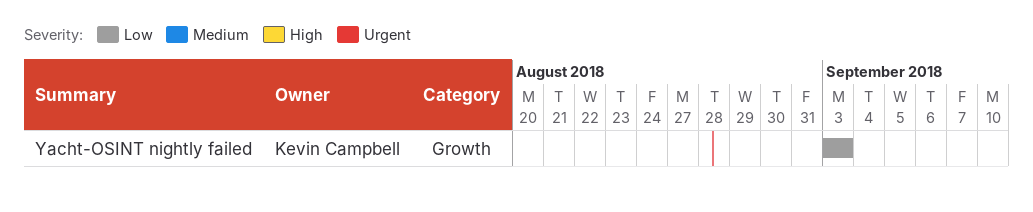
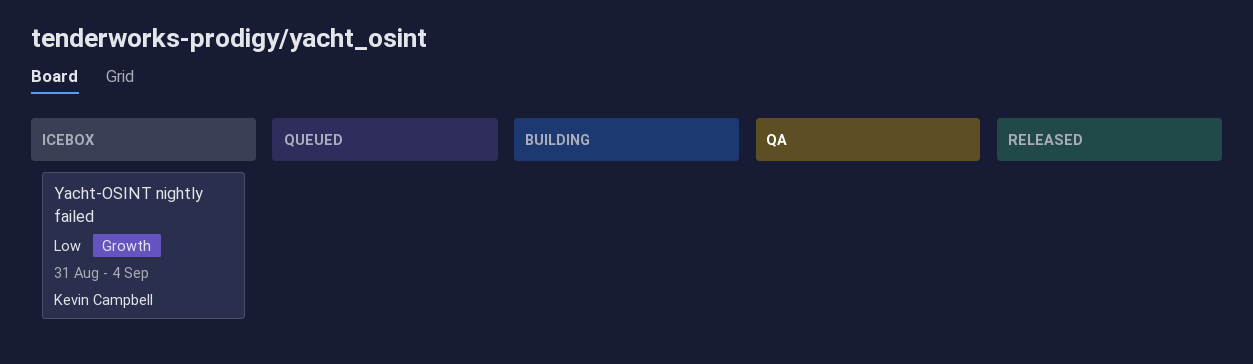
Yacht-OSINT nightly failed, start: Sep 3 -> Aug 31
Yacht-OSINT nightly failed, due: Sep 3 -> Sep 4

